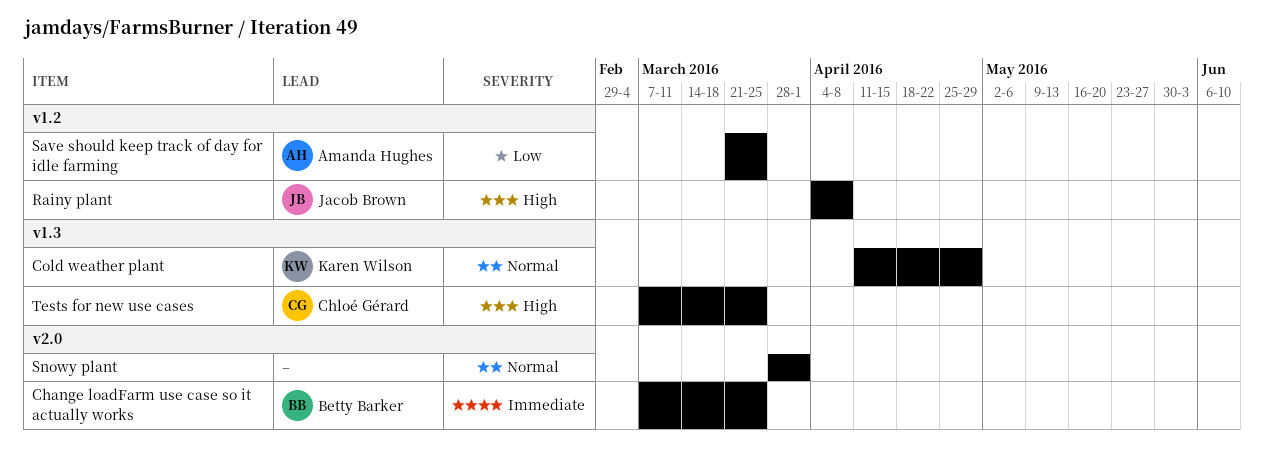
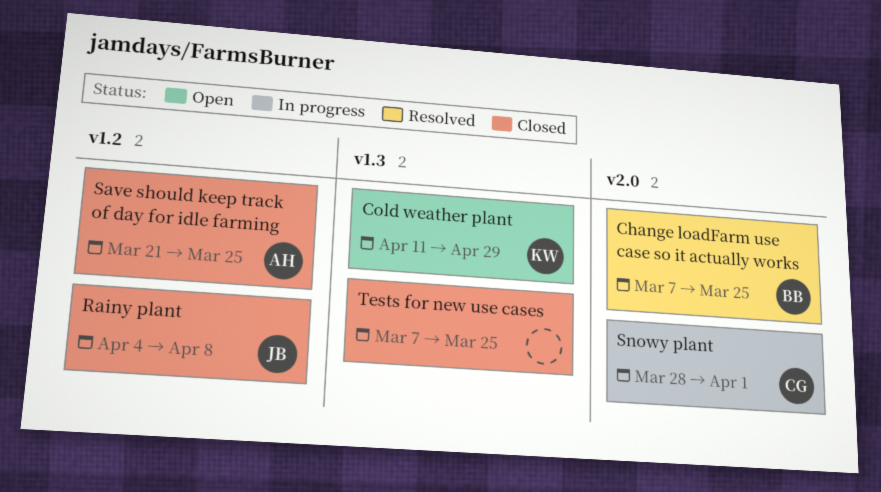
Snowy plant, owner: none -> Chloé Gérard
Tests for new use cases, owner: Chloé Gérard -> none

